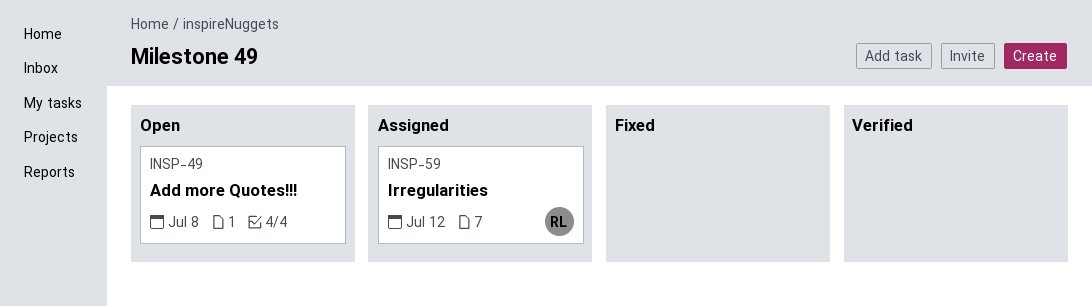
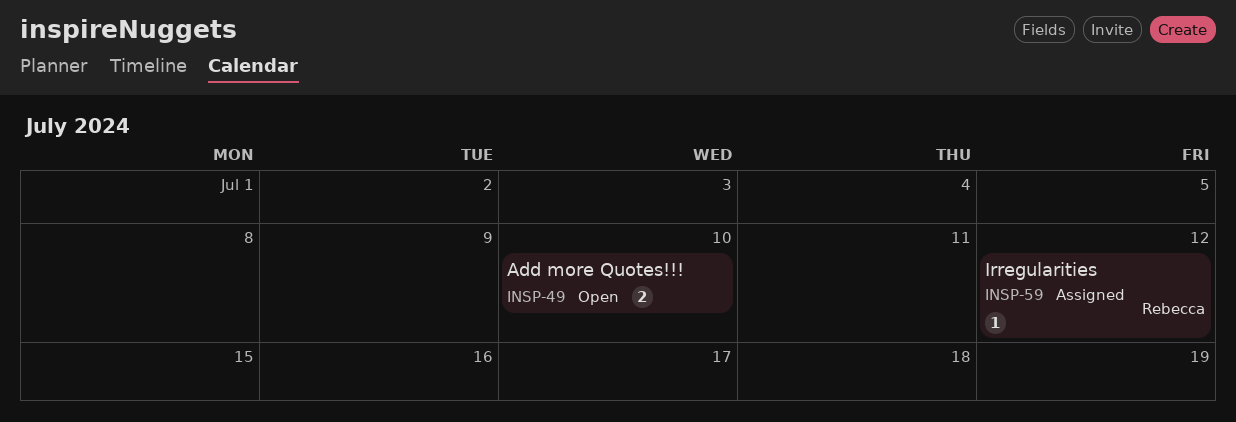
INSP-49, due: Jul 8 -> Jul 10

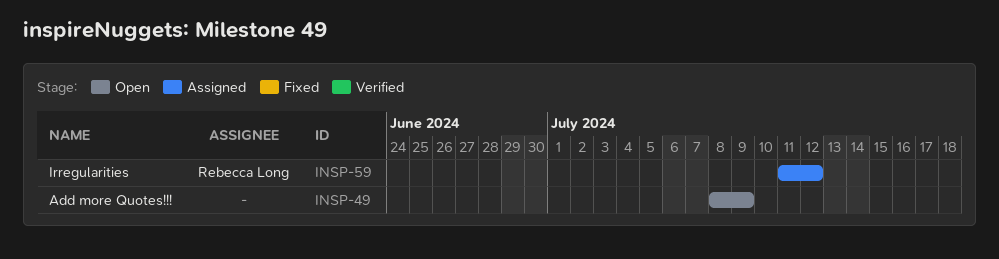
INSP-49, due: Jul 10 -> Jul 9

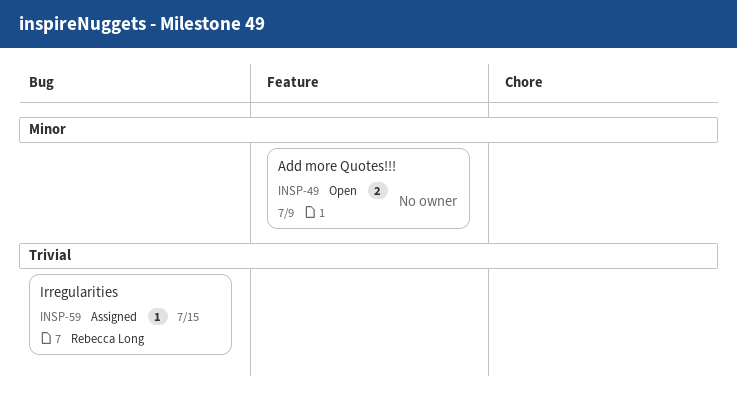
INSP-59, due: Jul 12 -> Jul 15

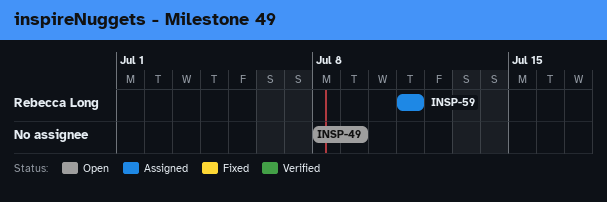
INSP-59, due: Jul 15 -> Jul 11

